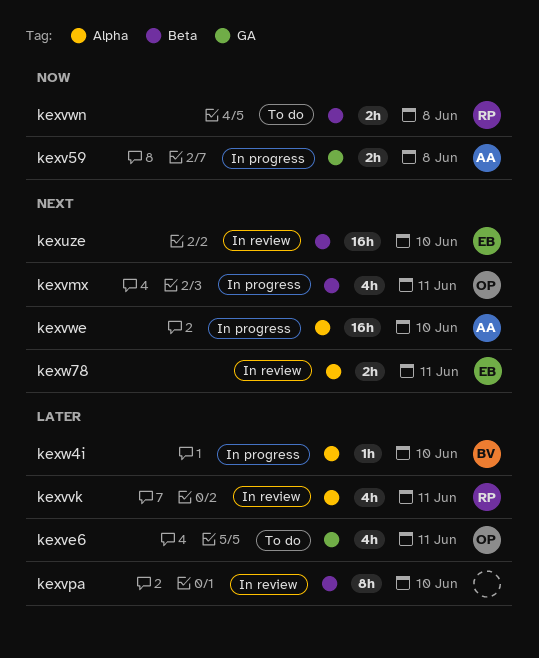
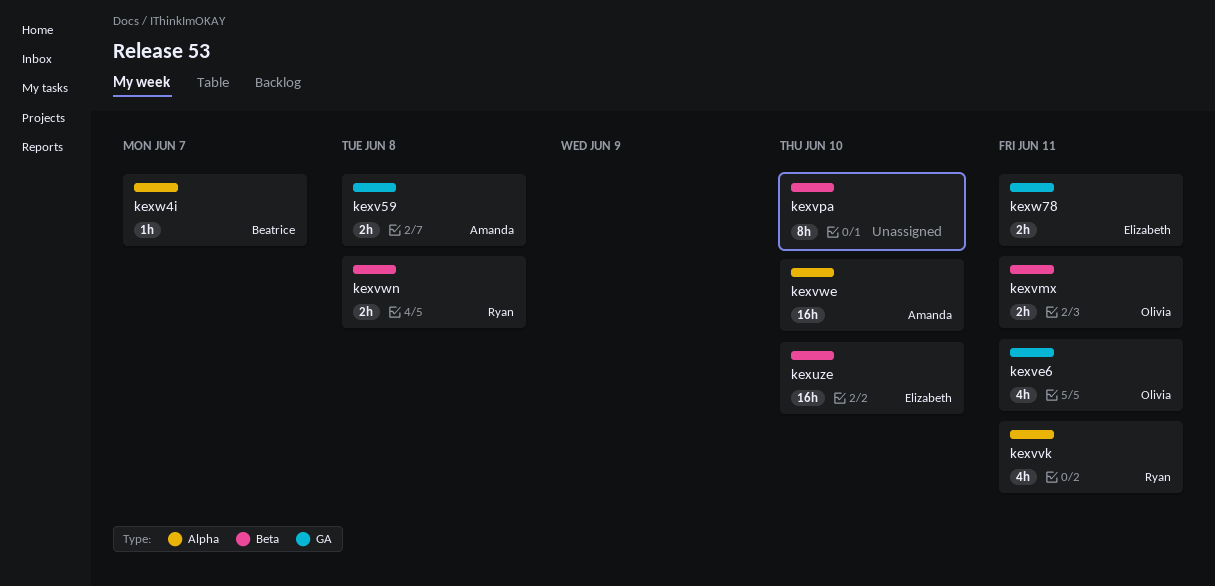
kexvmx, estimate: 4h -> 2h
kexw4i, due: Jun 10 -> Jun 7
kexw78, label: Alpha -> GA

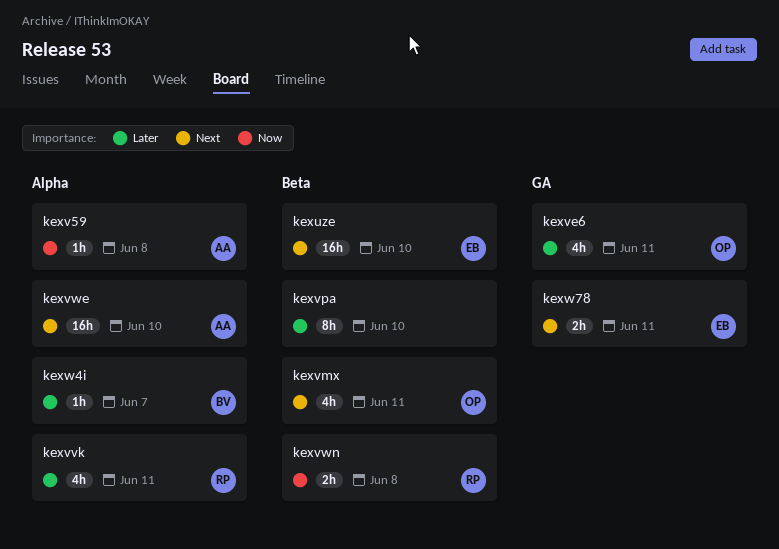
kexv59, label: GA -> Alpha
kexv59, estimate: 2h -> 1h
kexvmx, estimate: 2h -> 4h

